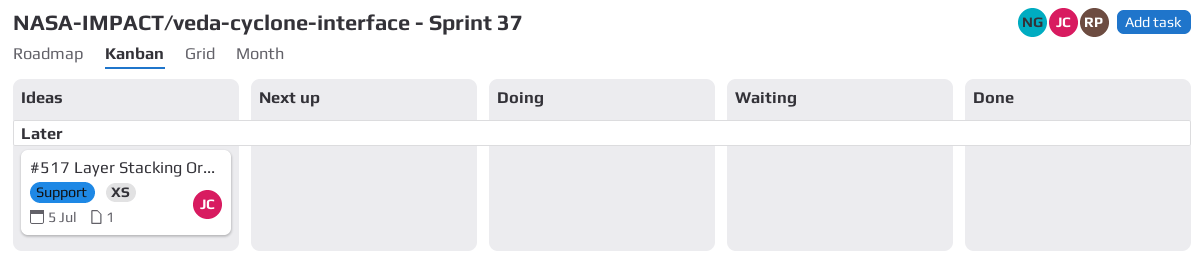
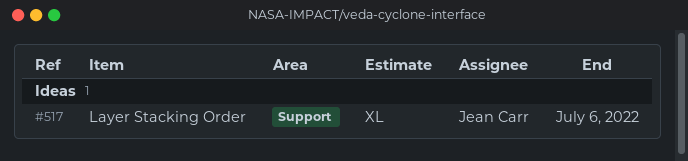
#517, estimate: XS -> XL
#517, due: Jul 5 -> Jul 6

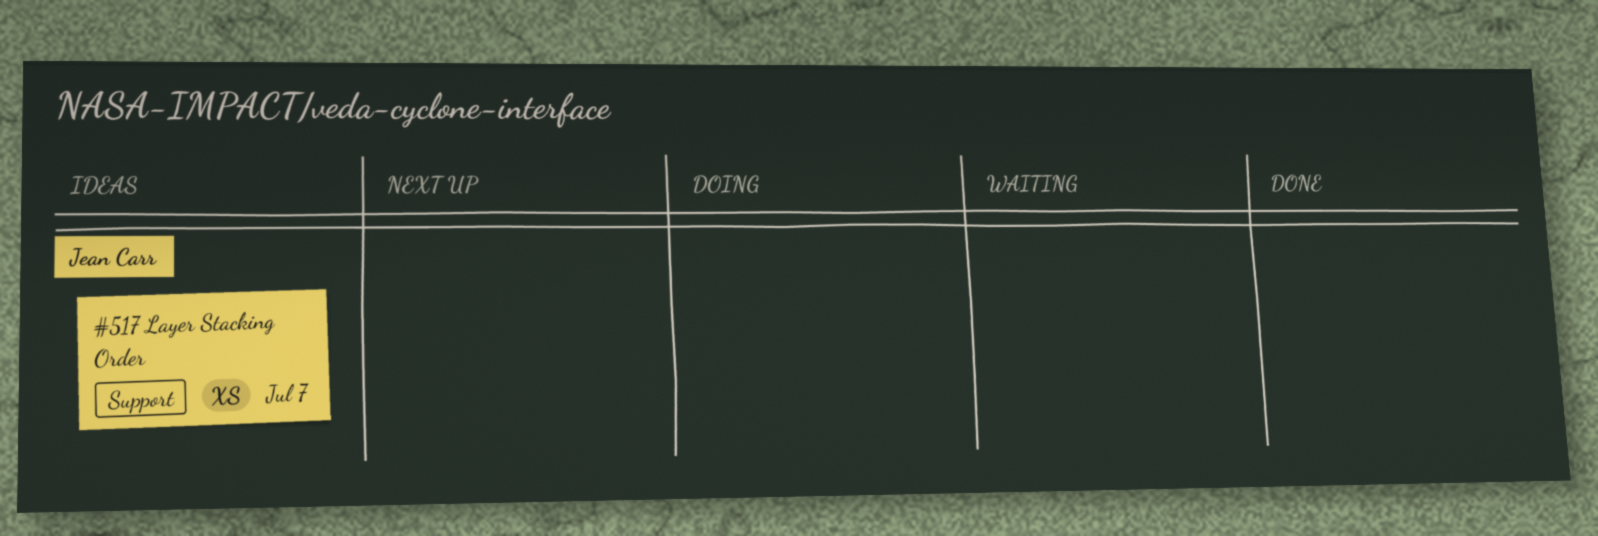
#517, estimate: XL -> XS
#517, due: Jul 6 -> Jul 7

